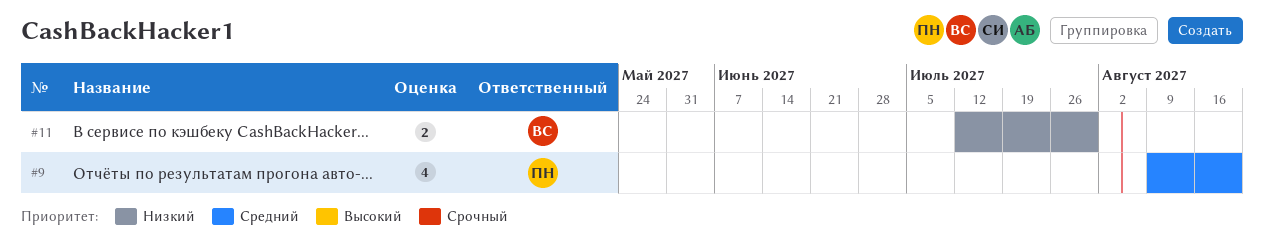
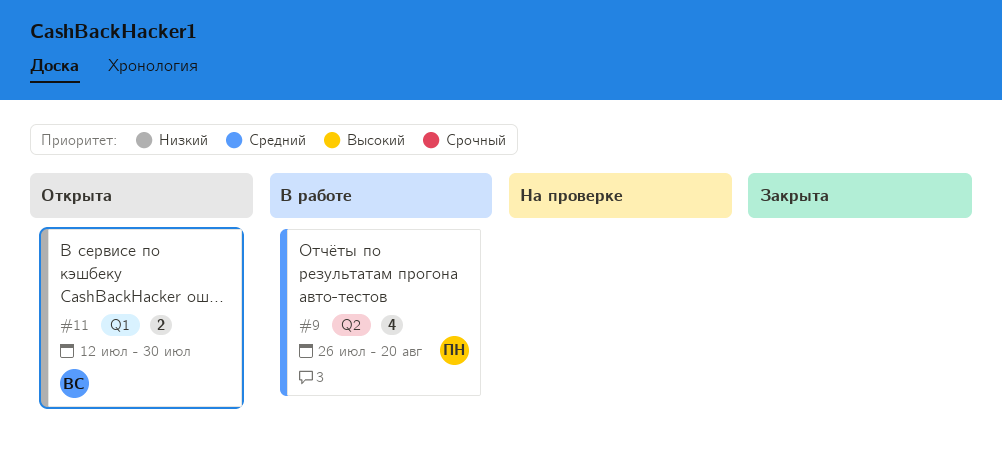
#9, start: Aug 9 -> Jul 26

